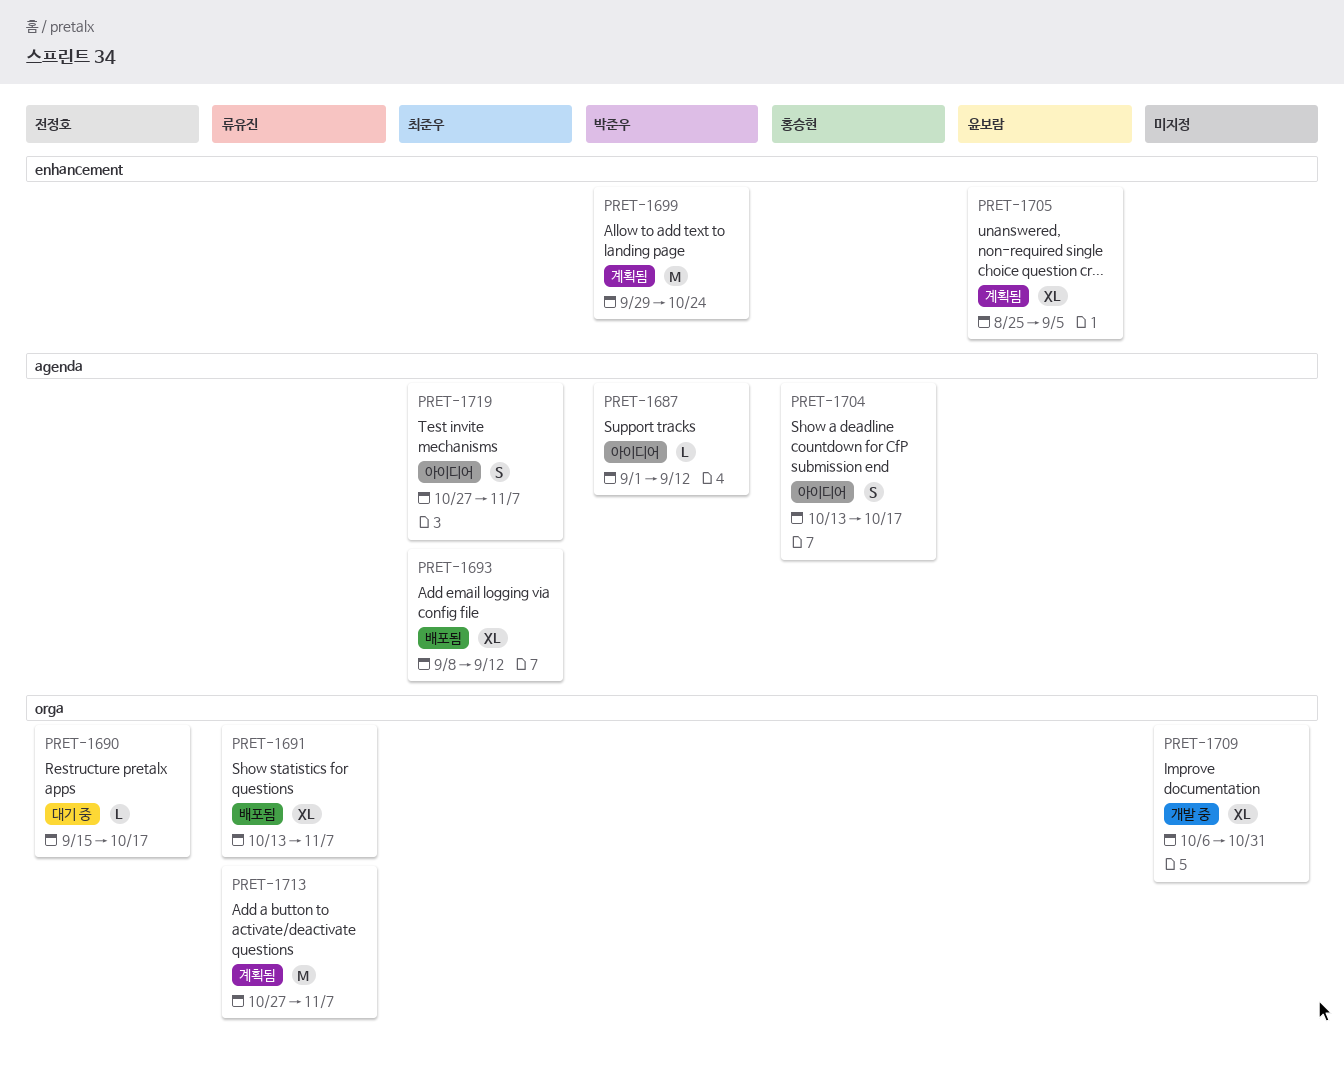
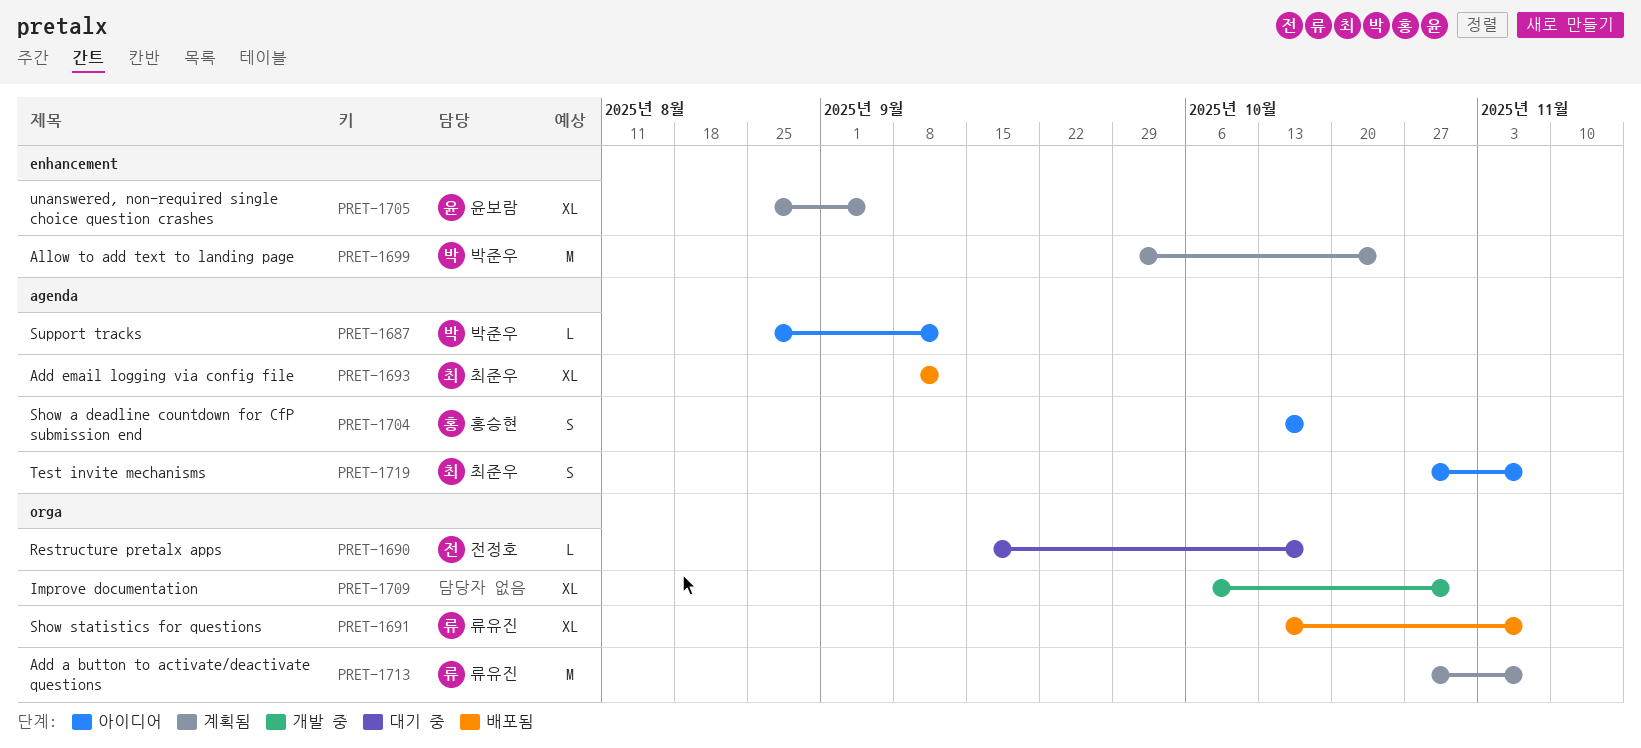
PRET-1687, start: Sep 1 -> Aug 25

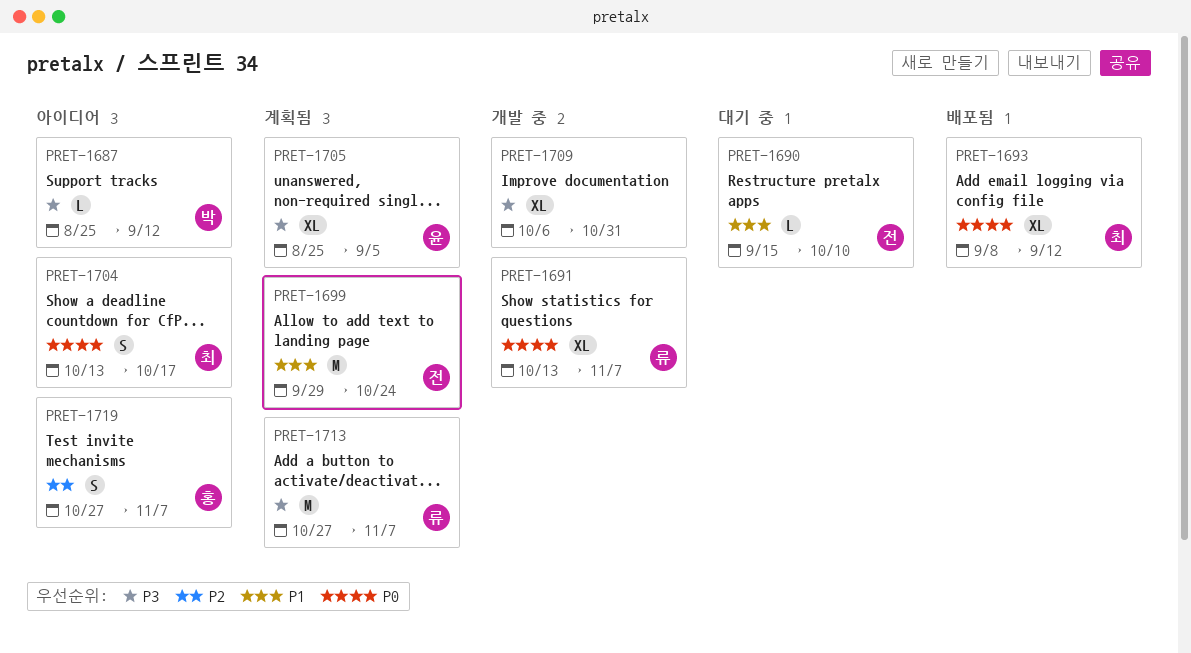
PRET-1690, due: Oct 17 -> Oct 10
PRET-1691, status: 배포됨 -> 개발 중
PRET-1699, owner: 박준우 -> 전정호
PRET-1704, owner: 홍승현 -> 최준우
PRET-1719, owner: 최준우 -> 홍승현

